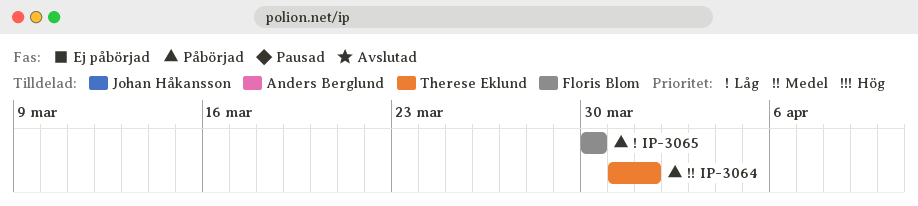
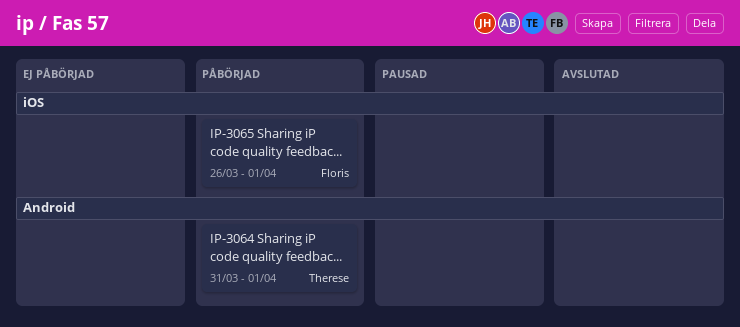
IP-3065, start: Mar 30 -> Mar 26
IP-3065, due: Mar 30 -> Apr 1

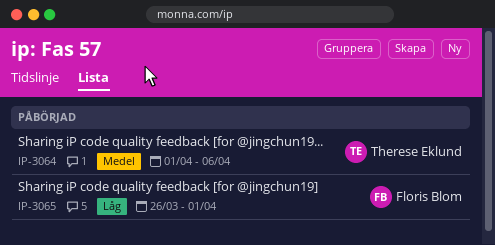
IP-3064, start: Mar 31 -> Apr 1
IP-3064, due: Apr 1 -> Apr 6

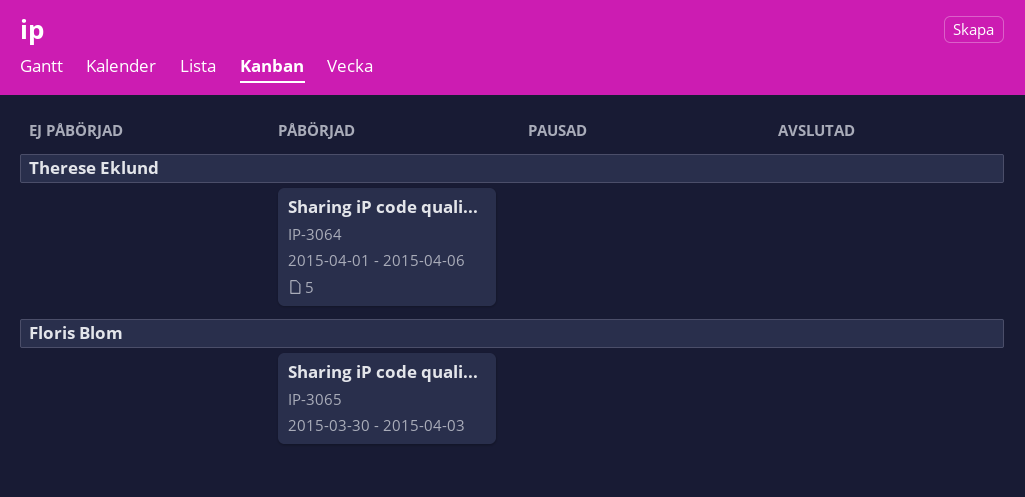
IP-3065, start: Mar 26 -> Mar 30
IP-3065, due: Apr 1 -> Apr 3

